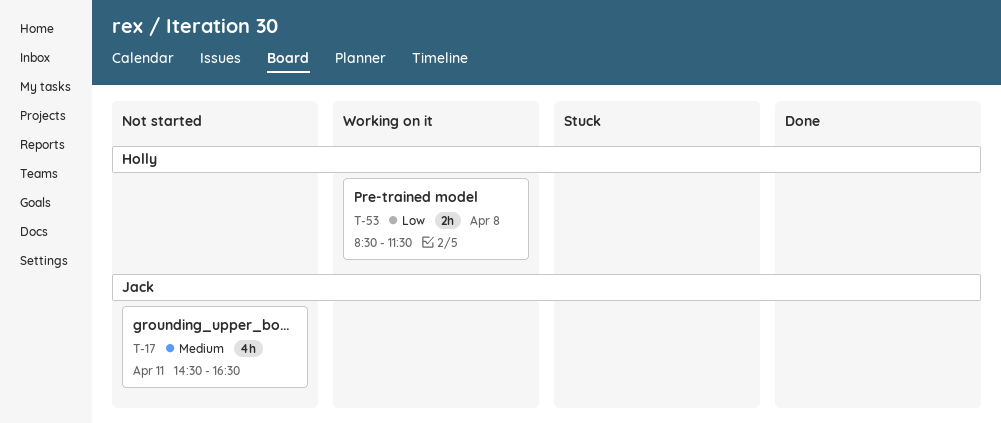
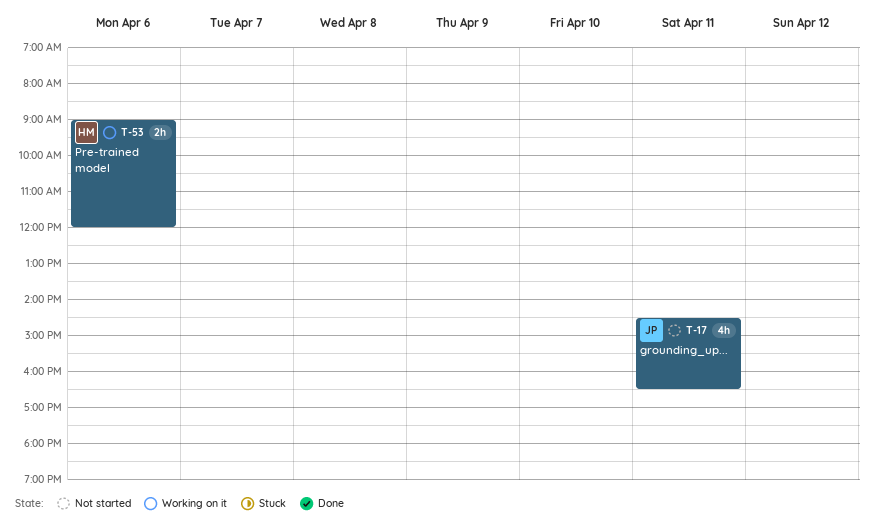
T-53, day: Apr 8 -> Apr 6
T-53, begins: 08:30 -> 09:00
T-53, ends: 11:30 -> 12:00

